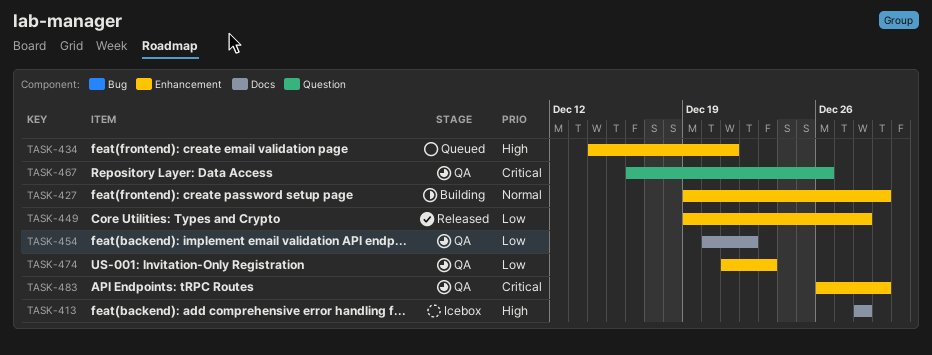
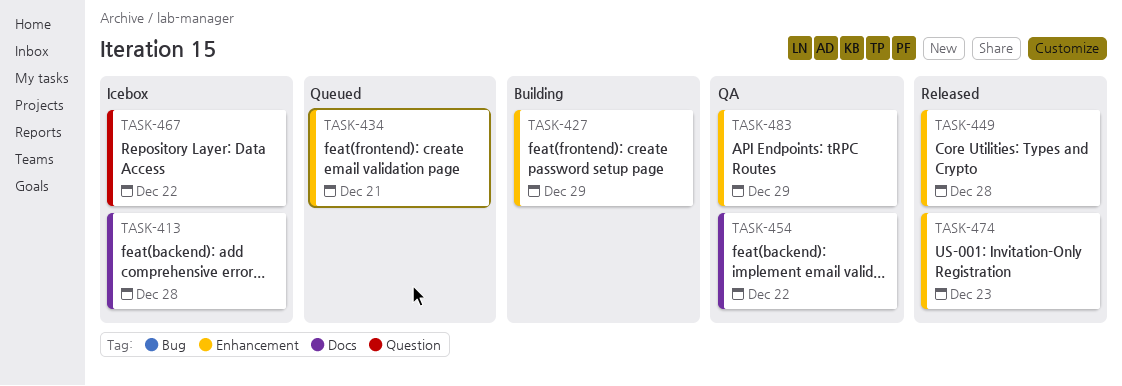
TASK-467, status: QA -> Icebox
TASK-467, due: Dec 26 -> Dec 22
TASK-474, status: QA -> Released

